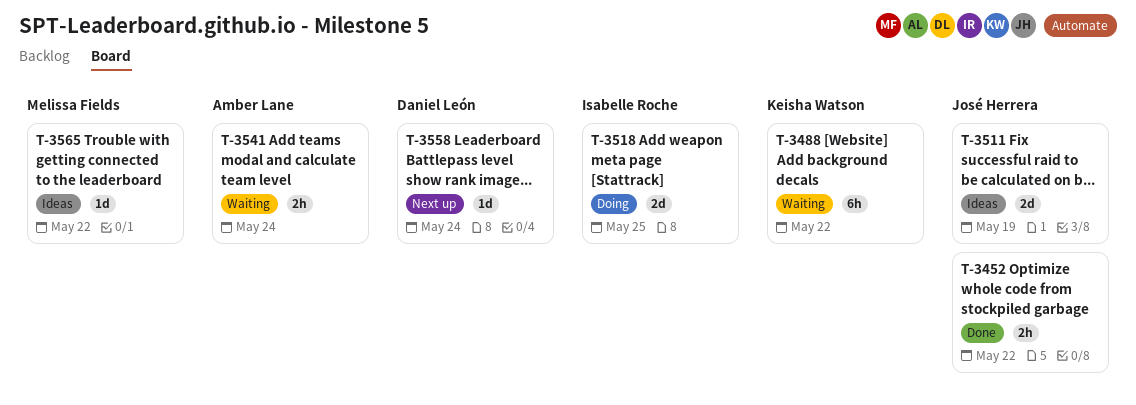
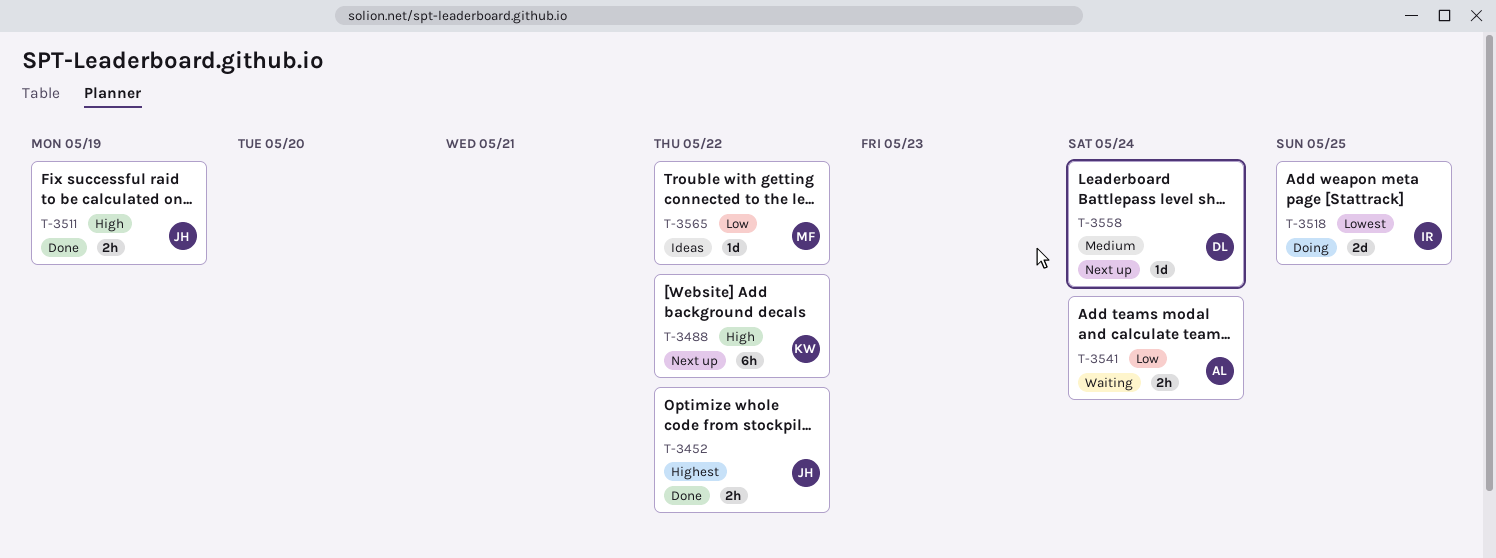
T-3488, status: Waiting -> Next up
T-3511, status: Ideas -> Done
T-3511, estimate: 2d -> 2h

